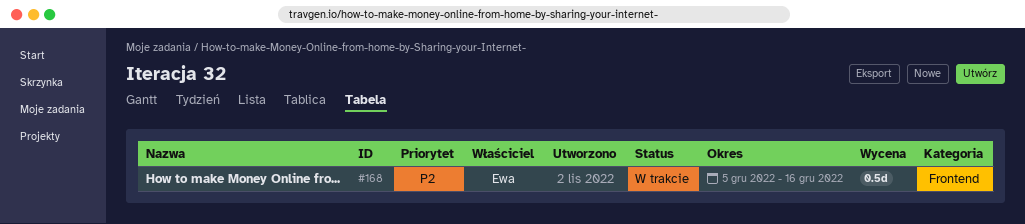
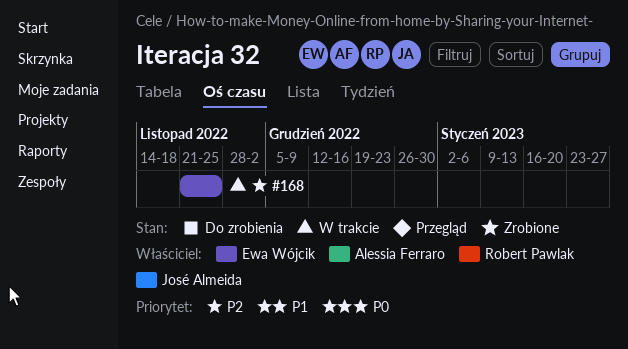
#168, start: Dec 5 -> Nov 21
#168, due: Dec 16 -> Nov 25

